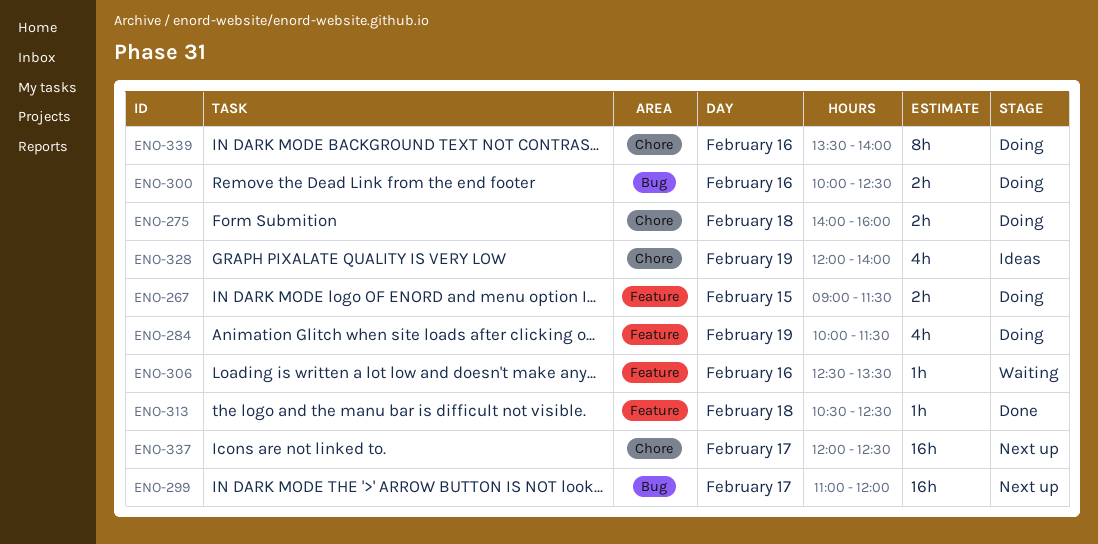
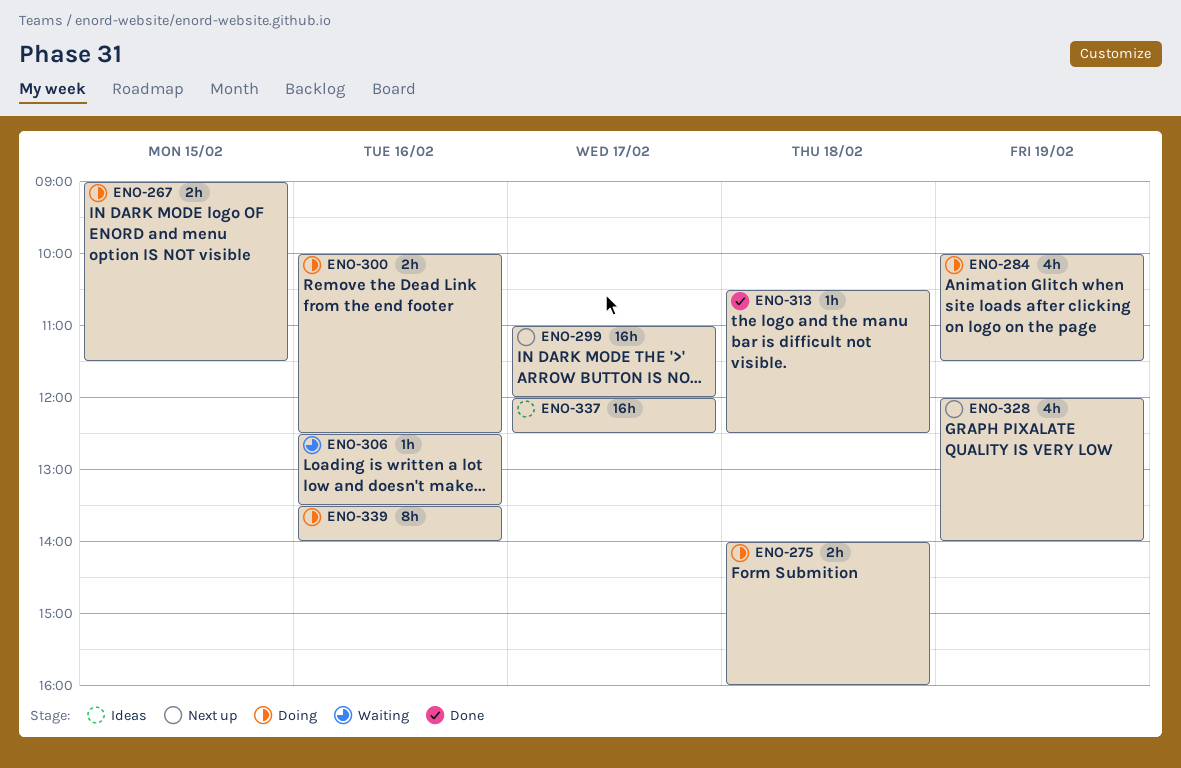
ENO-328, status: Ideas -> Next up
ENO-337, status: Next up -> Ideas

